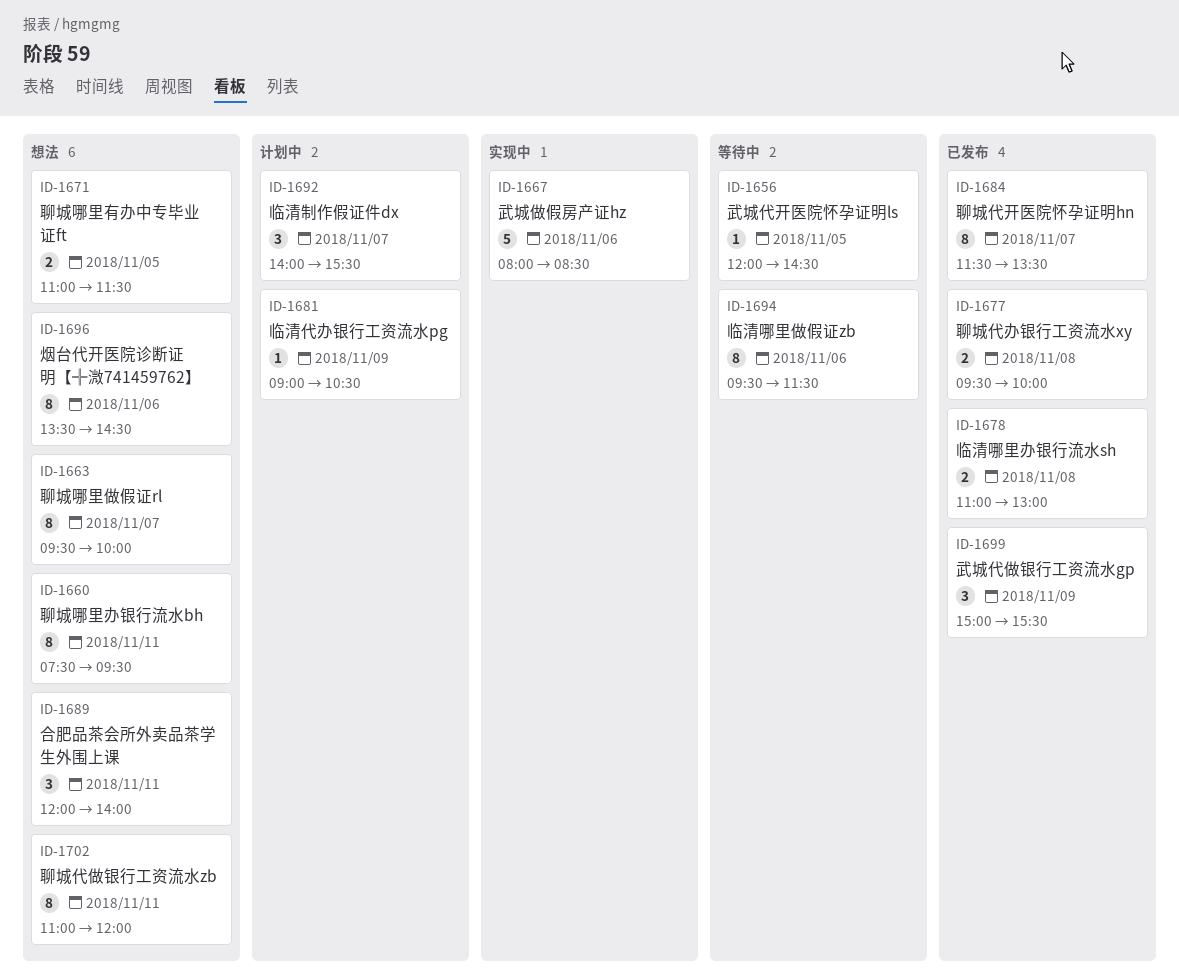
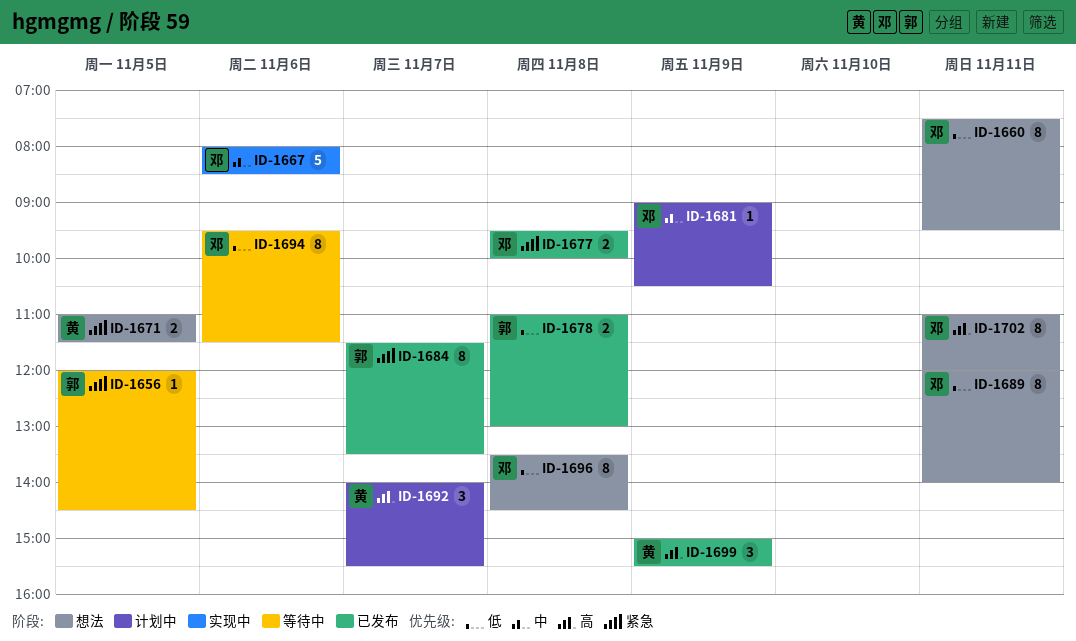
ID-1663: present -> none
ID-1689, estimate: 3 -> 8
ID-1696, day: Nov 6 -> Nov 8

